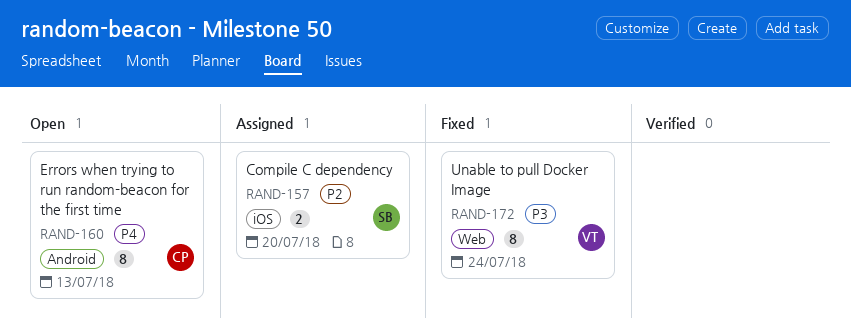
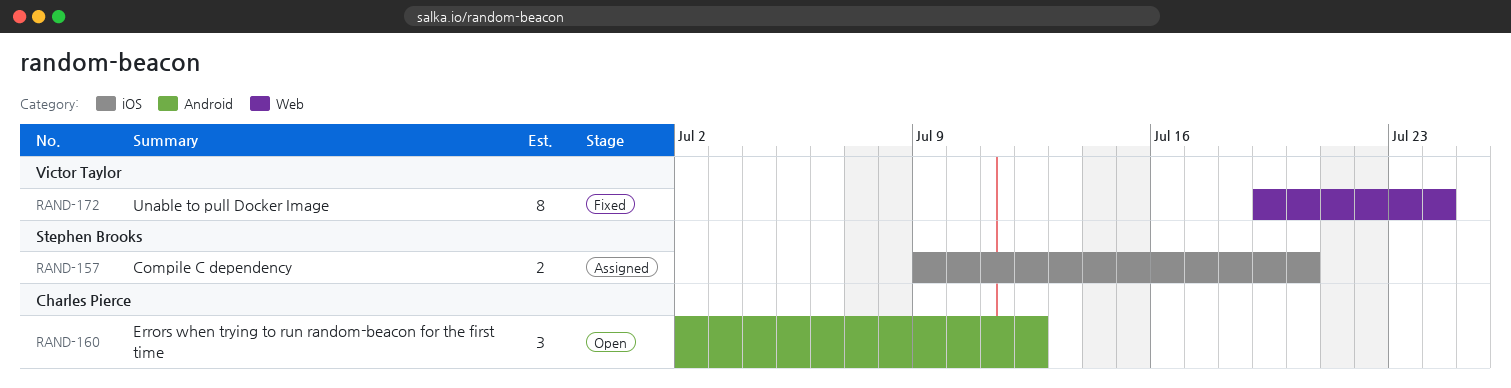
RAND-160, estimate: 8 -> 3
RAND-160, due: Jul 13 -> Jul 12

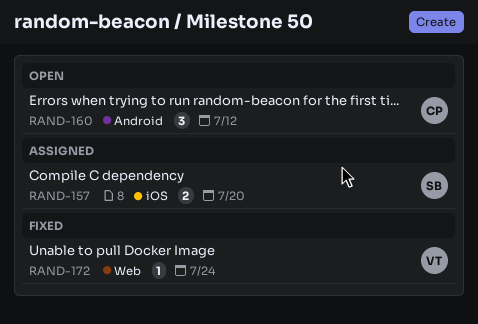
RAND-172, estimate: 8 -> 1

